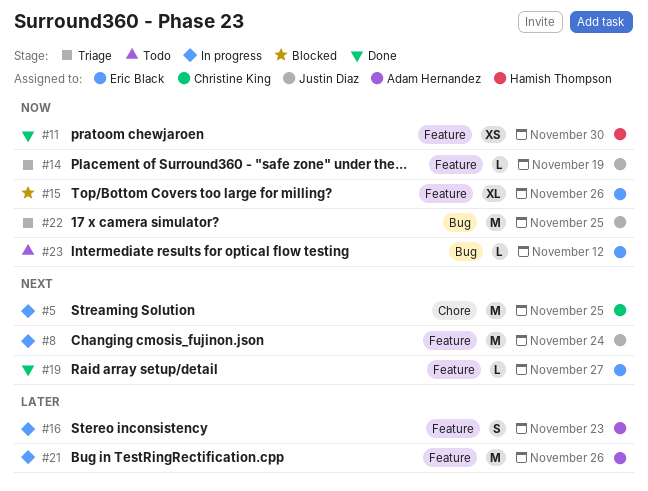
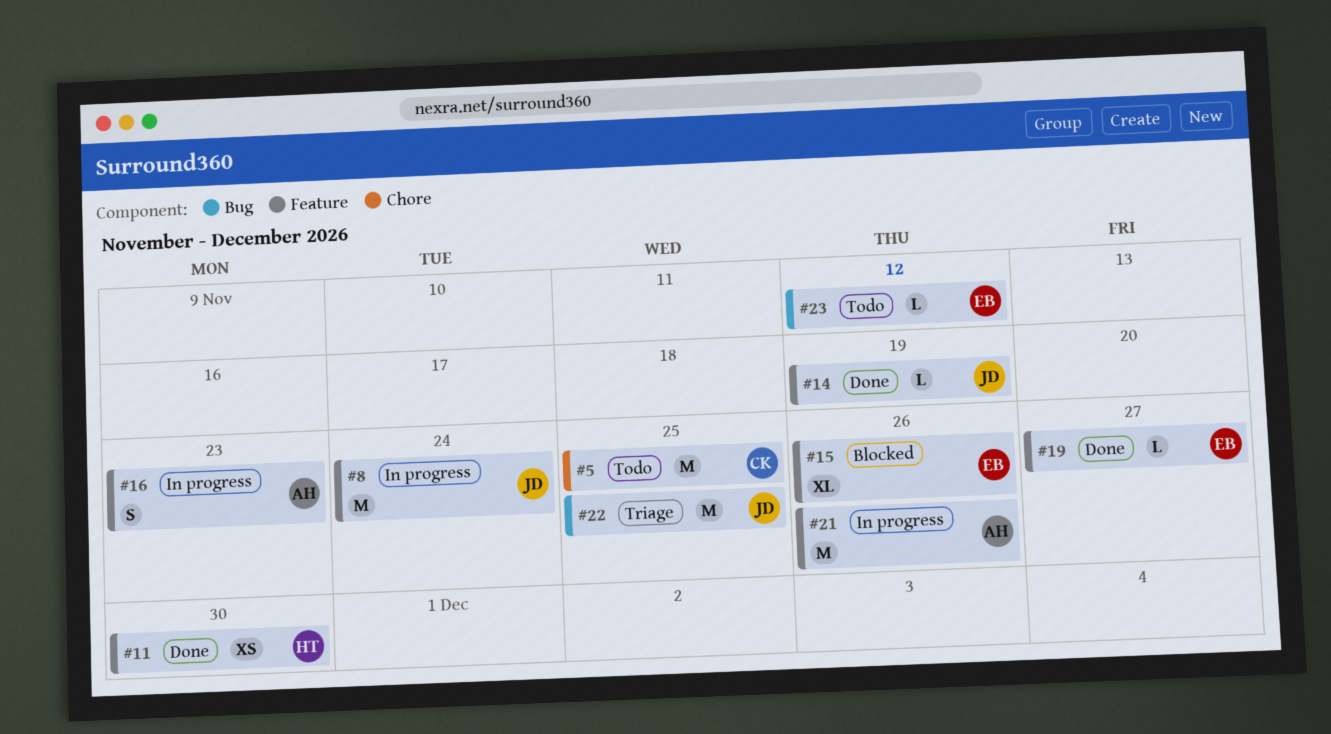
#5, status: In progress -> Todo
#14, status: Triage -> Done

